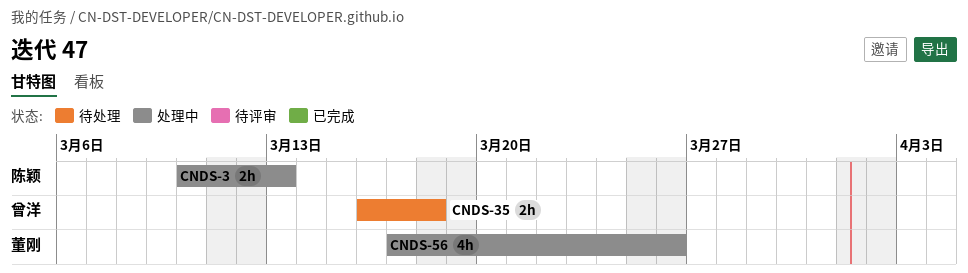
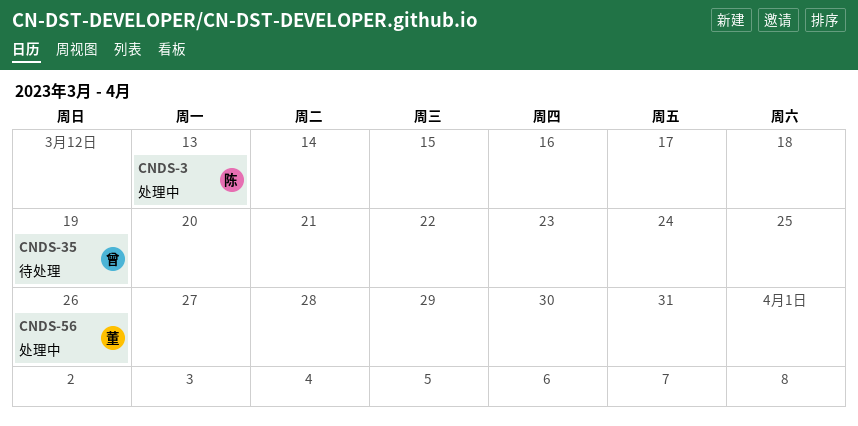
CNDS-35, due: Mar 18 -> Mar 19

